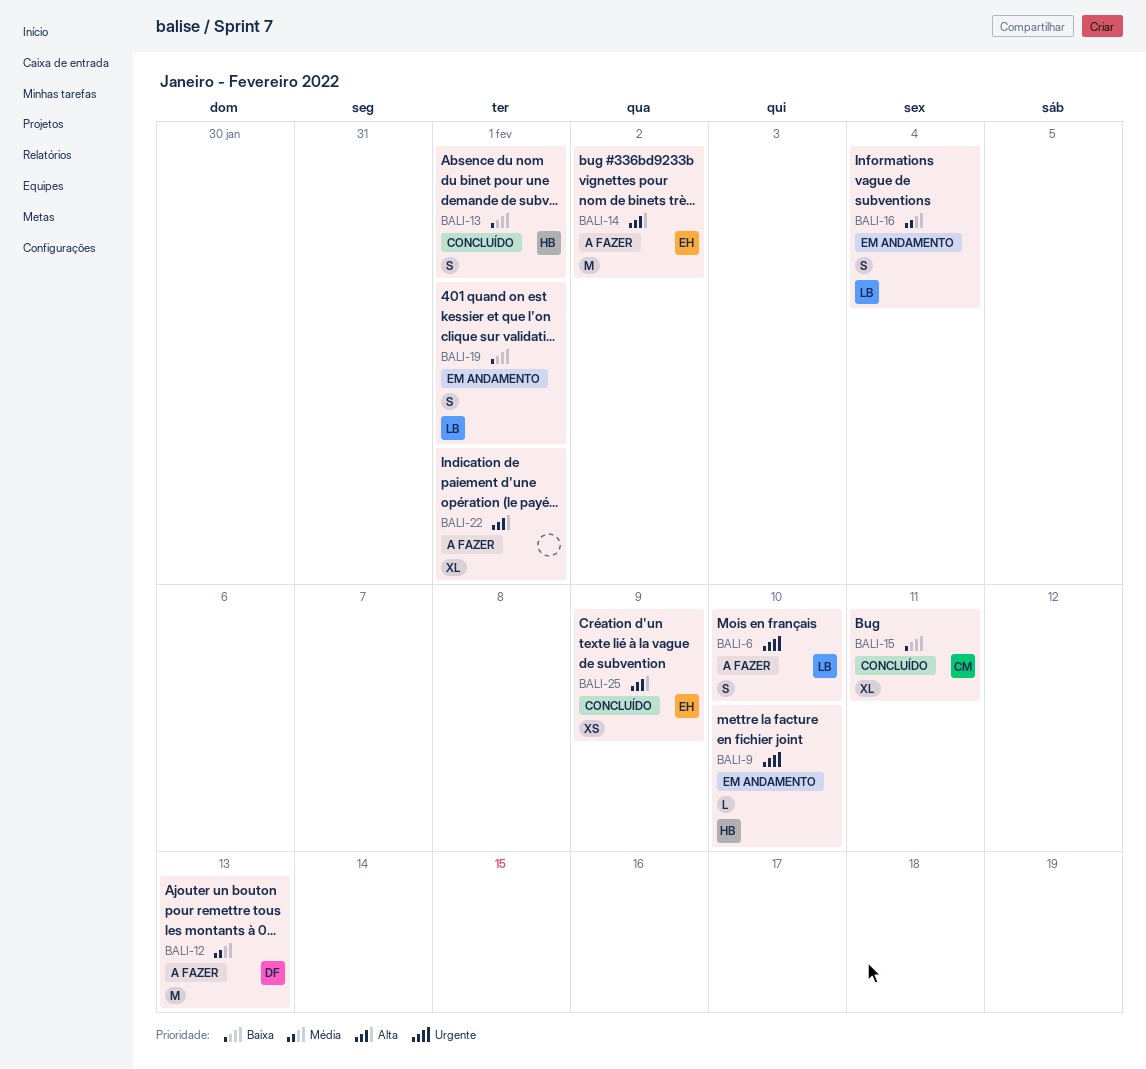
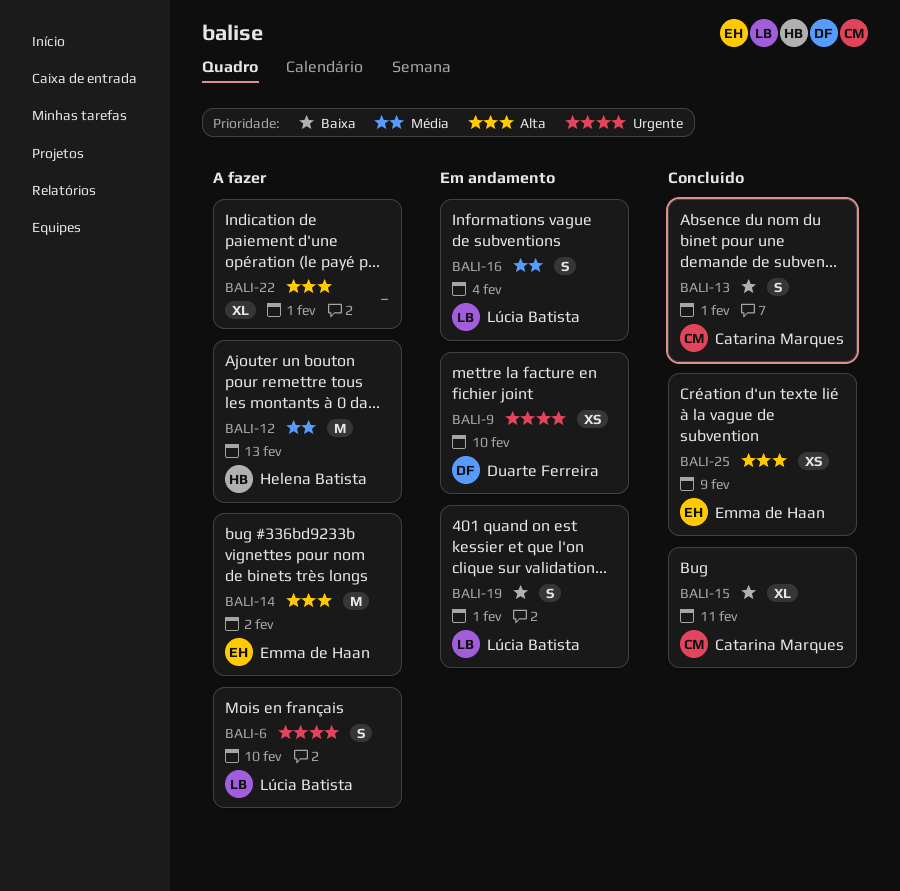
BALI-9, owner: Helena Batista -> Duarte Ferreira
BALI-9, estimate: L -> XS
BALI-12, owner: Duarte Ferreira -> Helena Batista
BALI-13, owner: Helena Batista -> Catarina Marques

